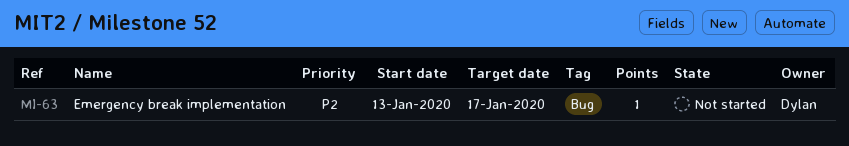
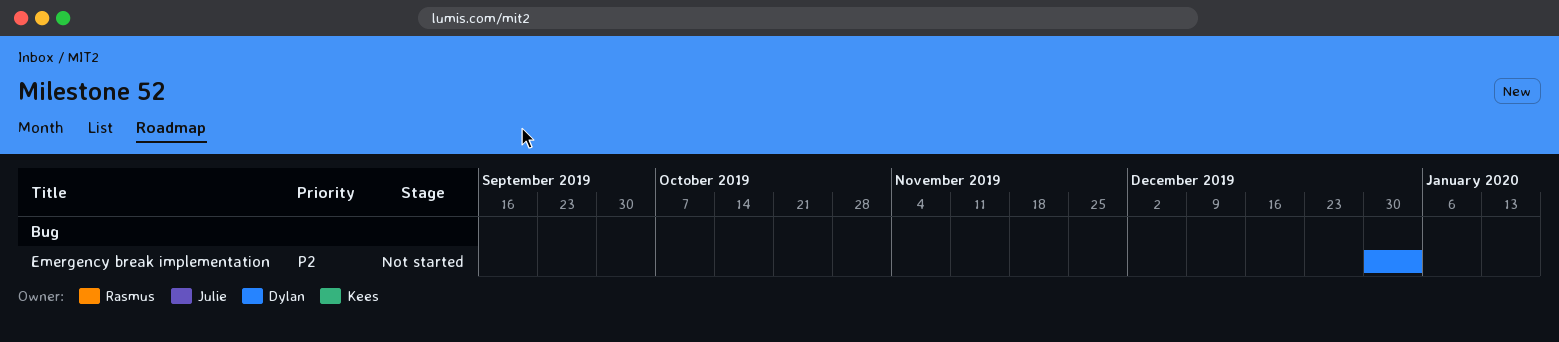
Emergency break implementation, start: Jan 13 -> Dec 30
Emergency break implementation, due: Jan 17 -> Jan 3

